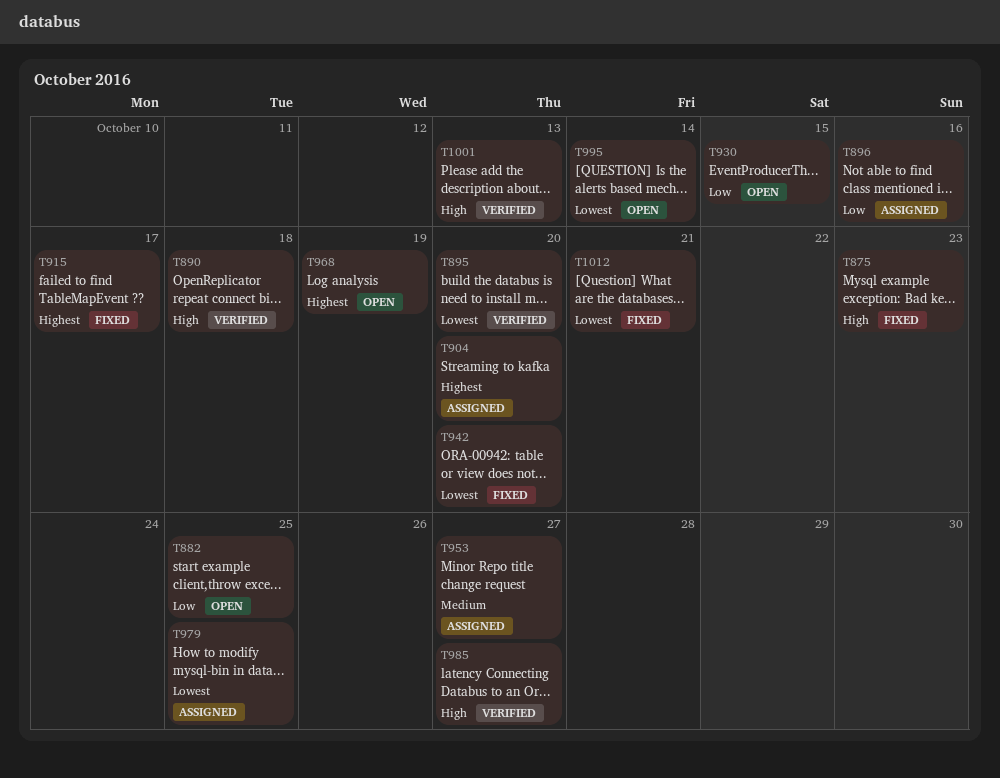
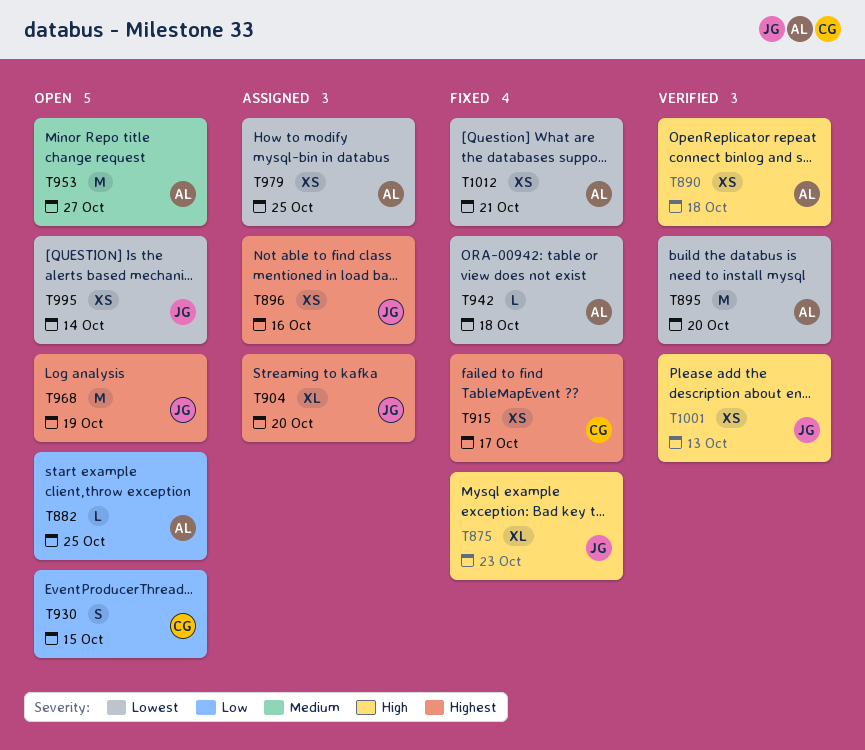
T896, priority: Low -> Highest
T942, due: Oct 20 -> Oct 18
T953, status: Assigned -> Open
T985: present -> none

